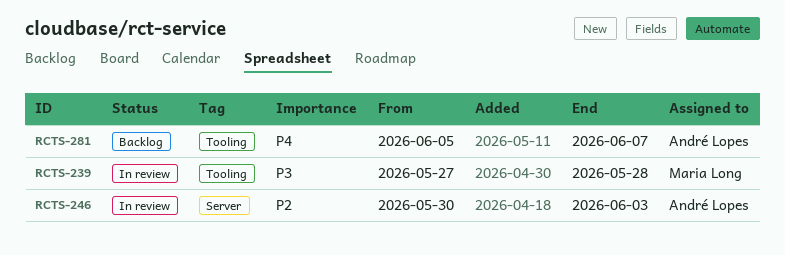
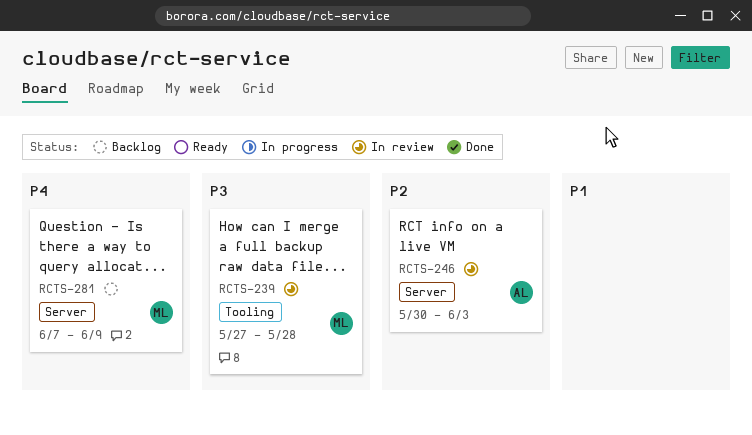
RCTS-281, owner: André Lopes -> Maria Long
RCTS-281, label: Tooling -> Server
RCTS-281, start: Jun 5 -> Jun 7
RCTS-281, due: Jun 7 -> Jun 9

